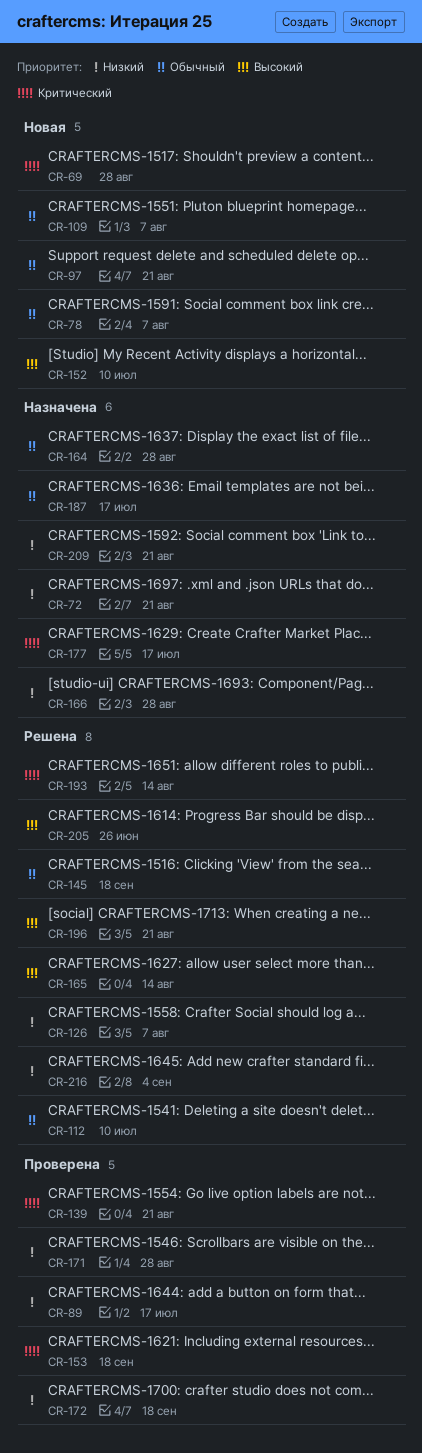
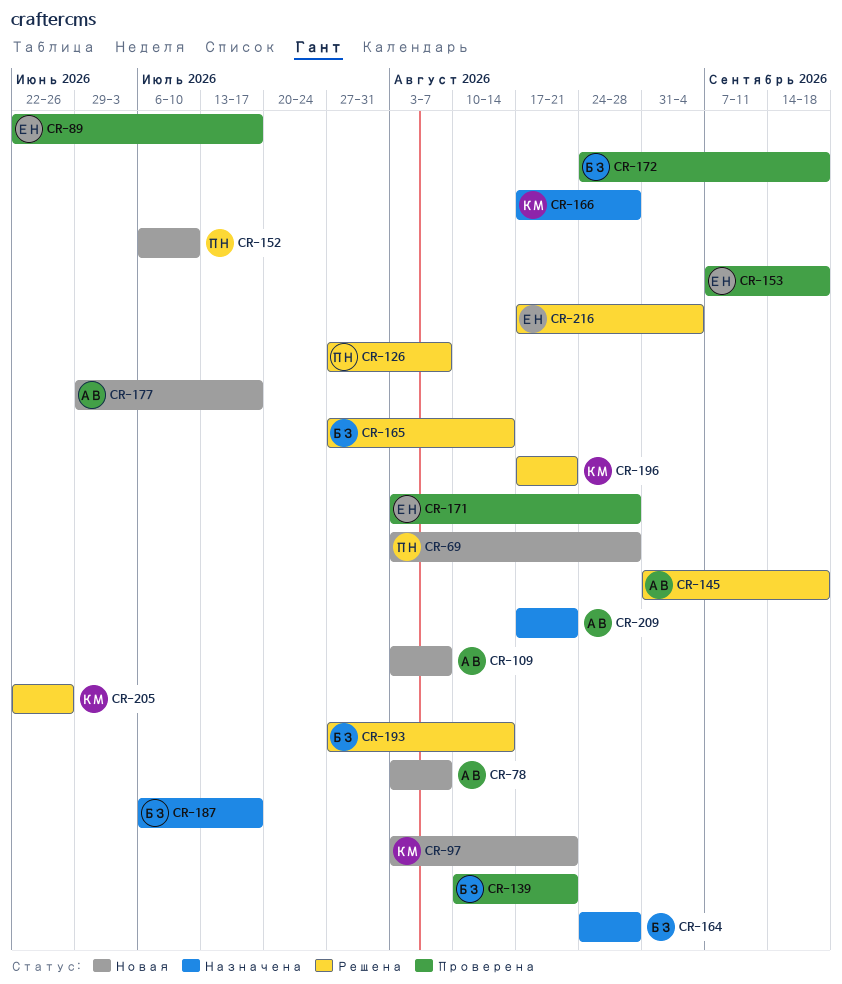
CR-72: present -> none
CR-112: present -> none
CR-177, status: Назначена -> Новая

